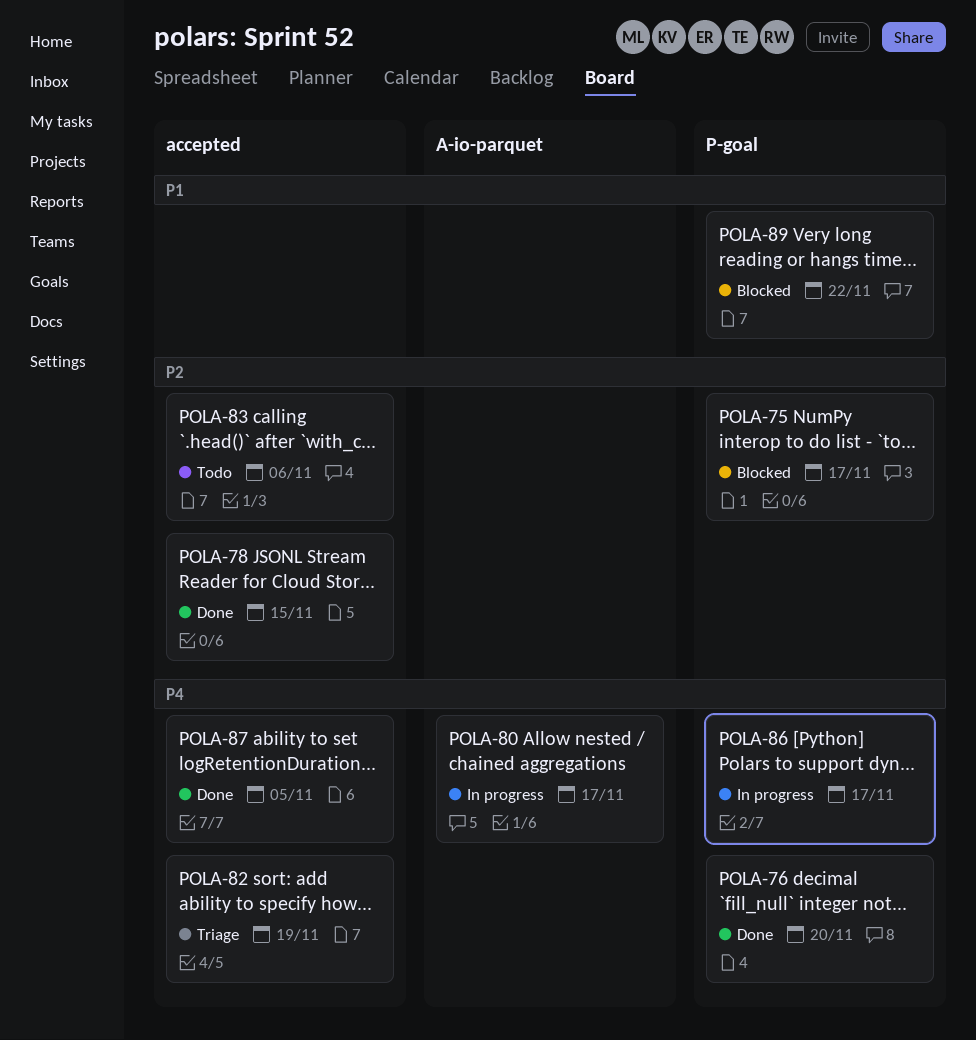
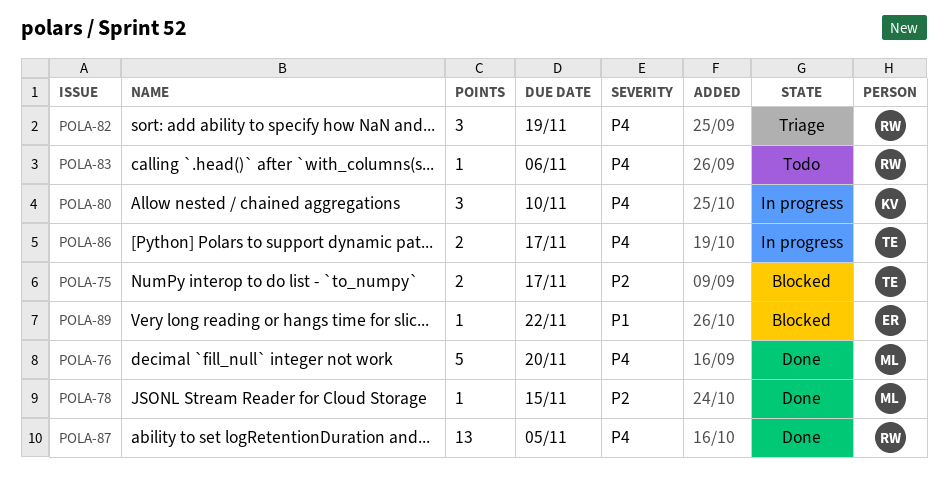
POLA-80, due: Nov 17 -> Nov 10
POLA-83, priority: P2 -> P4

